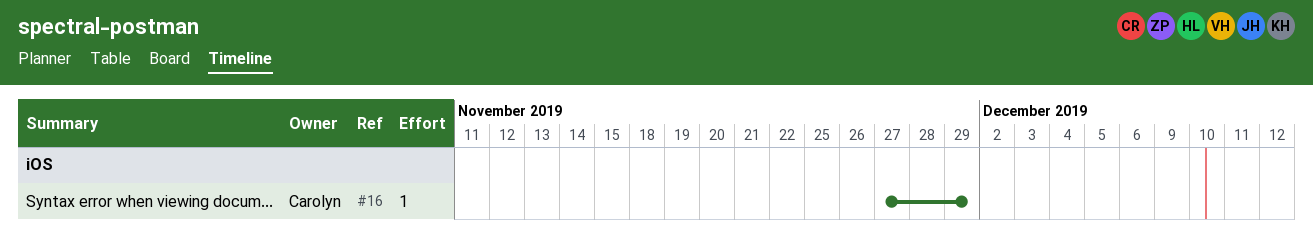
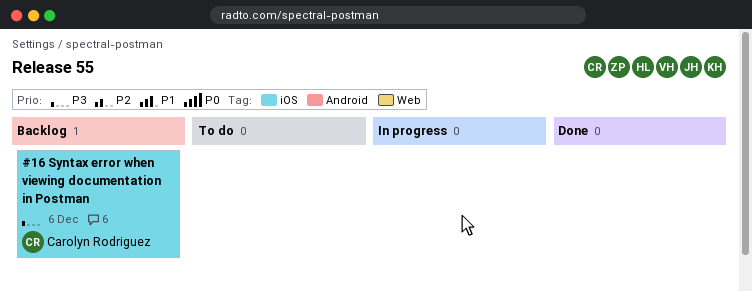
#16, due: Nov 29 -> Dec 6

